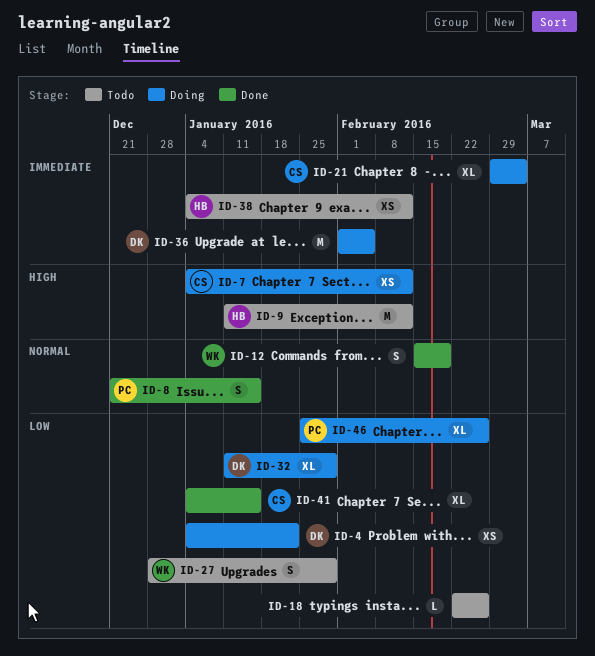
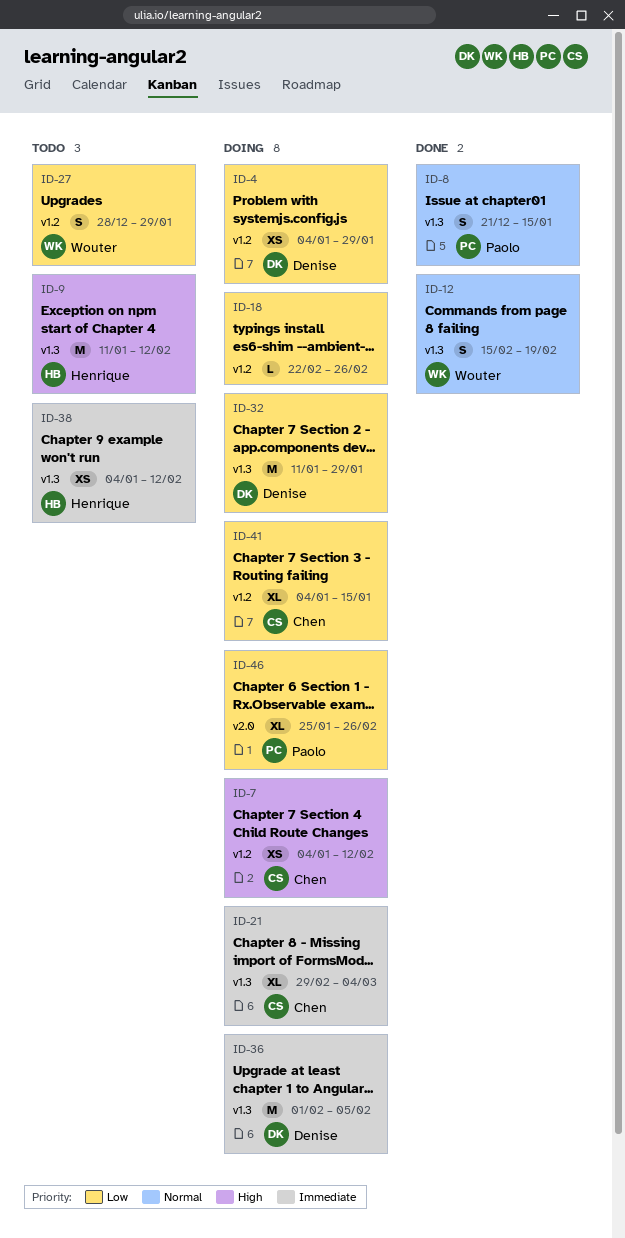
ID-4, due: Jan 22 -> Jan 29
ID-18, status: Todo -> Doing
ID-32, estimate: XL -> M
ID-41, status: Done -> Doing

